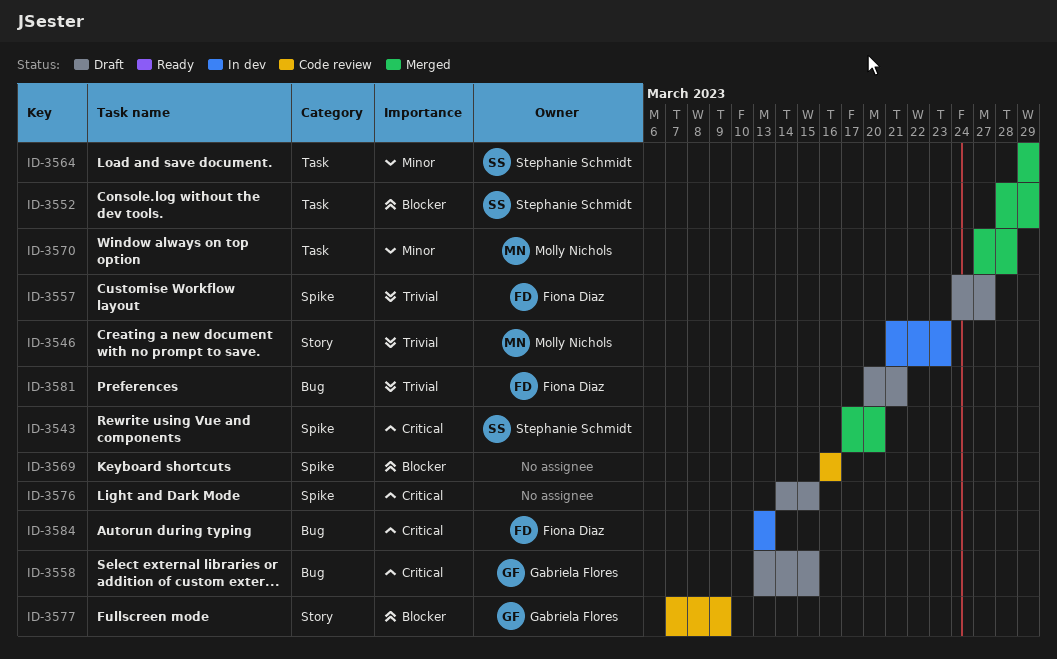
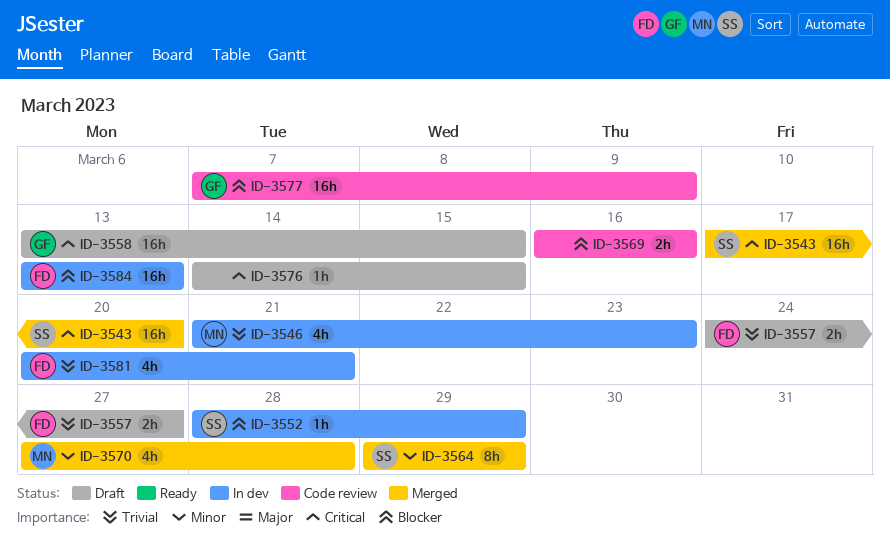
ID-3552, status: Merged -> In dev
ID-3581, status: Draft -> In dev
ID-3584, priority: Critical -> Blocker

